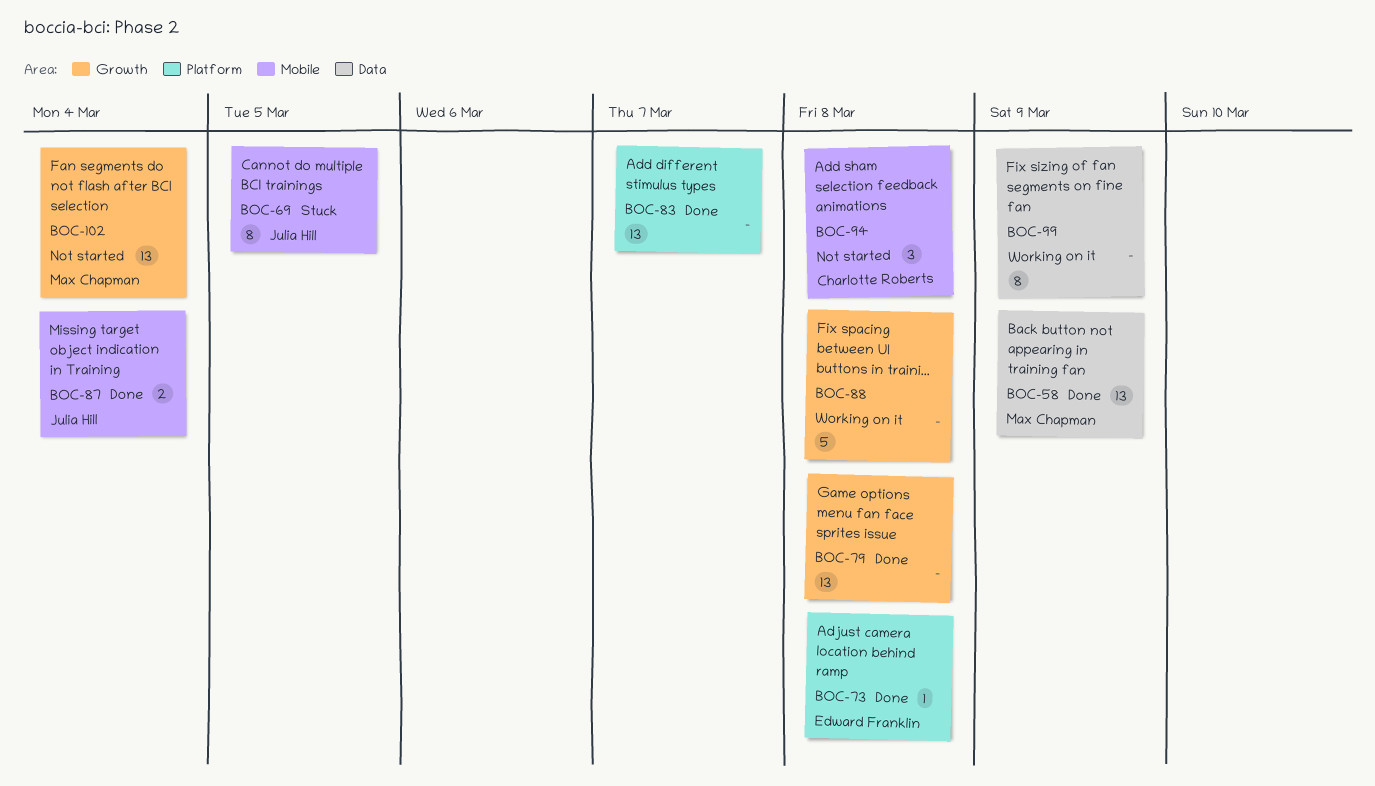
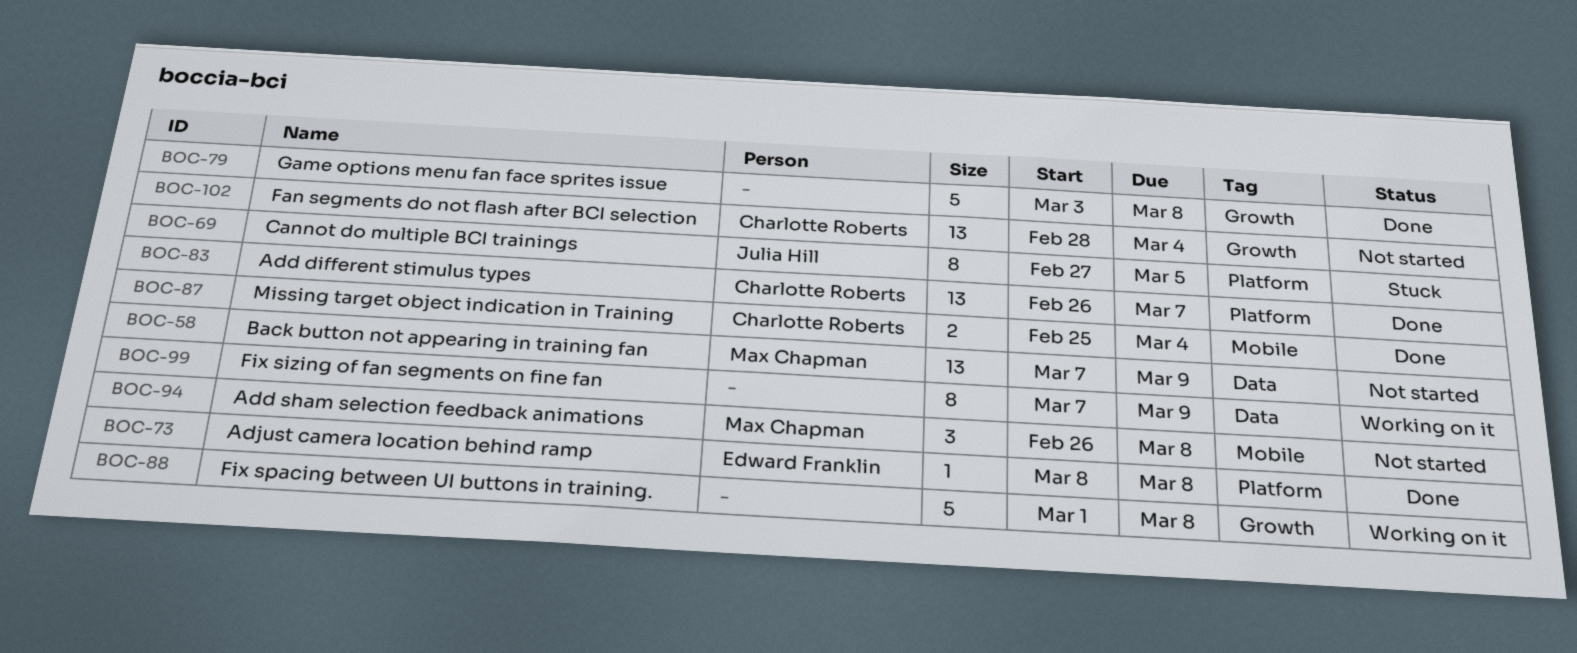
BOC-58, status: Done -> Not started
BOC-69, label: Mobile -> Platform
BOC-79, estimate: 13 -> 5
BOC-83, owner: none -> Charlotte Roberts
BOC-87, owner: Julia Hill -> Charlotte Roberts
BOC-94, owner: Charlotte Roberts -> Max Chapman
BOC-102, owner: Max Chapman -> Charlotte Roberts

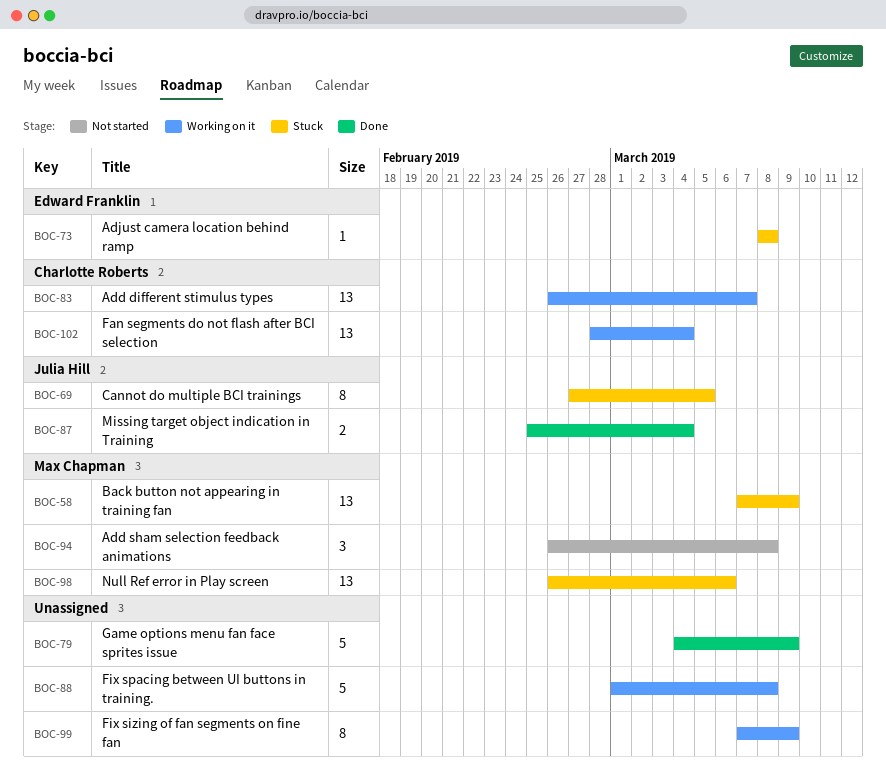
BOC-58, status: Not started -> Stuck
BOC-73, status: Done -> Stuck
BOC-79, start: Mar 3 -> Mar 4
BOC-79, due: Mar 8 -> Mar 9
BOC-83, status: Done -> Working on it
BOC-87, owner: Charlotte Roberts -> Julia Hill
BOC-98: none -> present
BOC-102, status: Not started -> Working on it

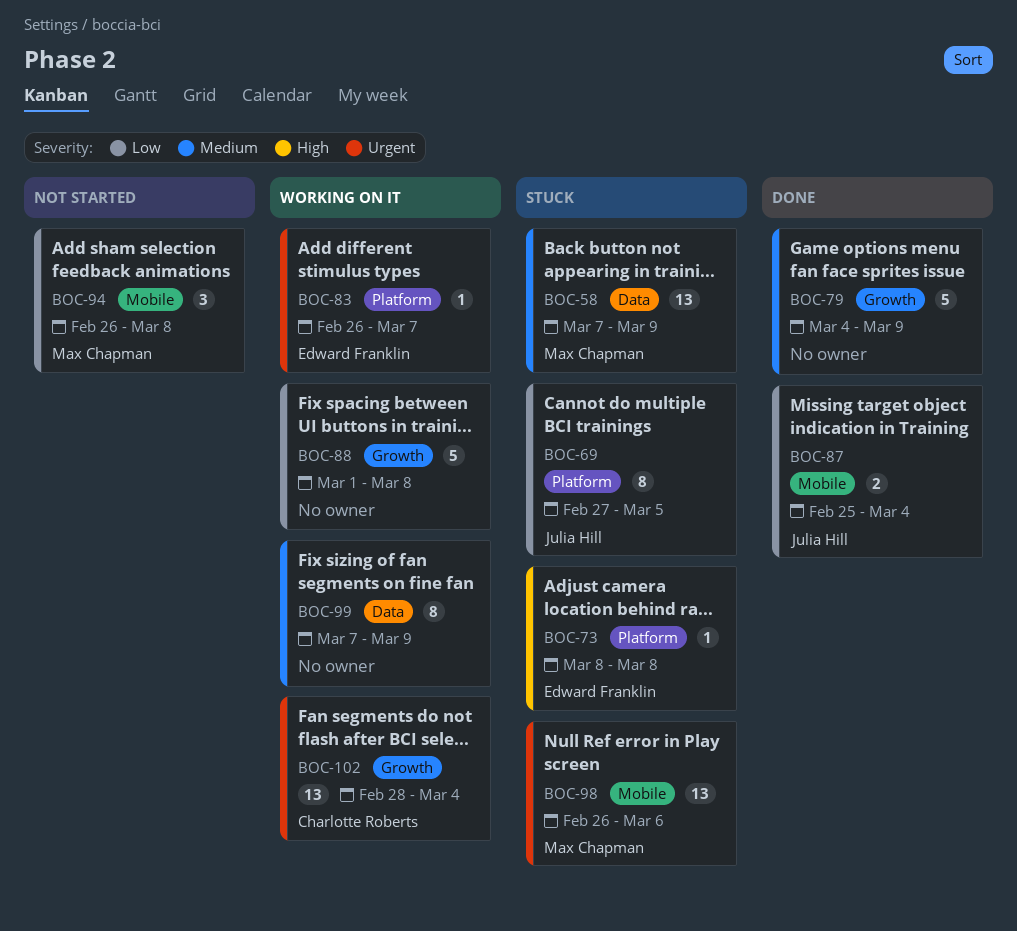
BOC-83, owner: Charlotte Roberts -> Edward Franklin
BOC-83, estimate: 13 -> 1

